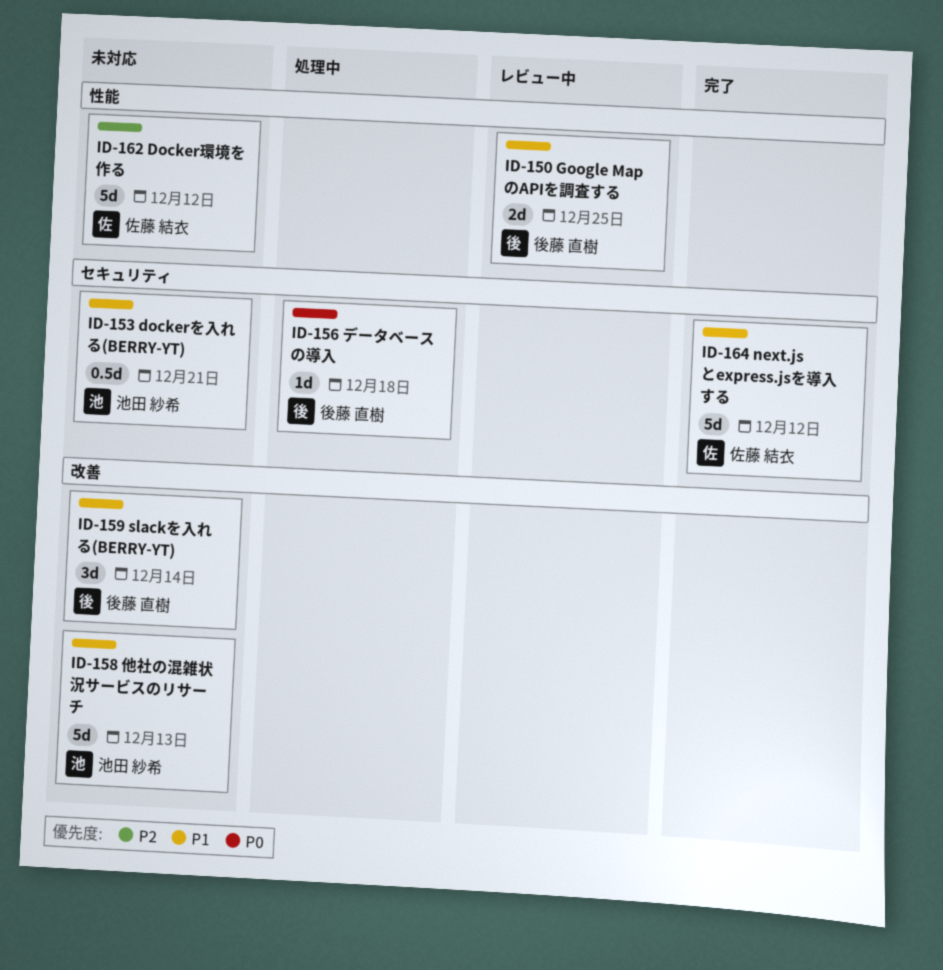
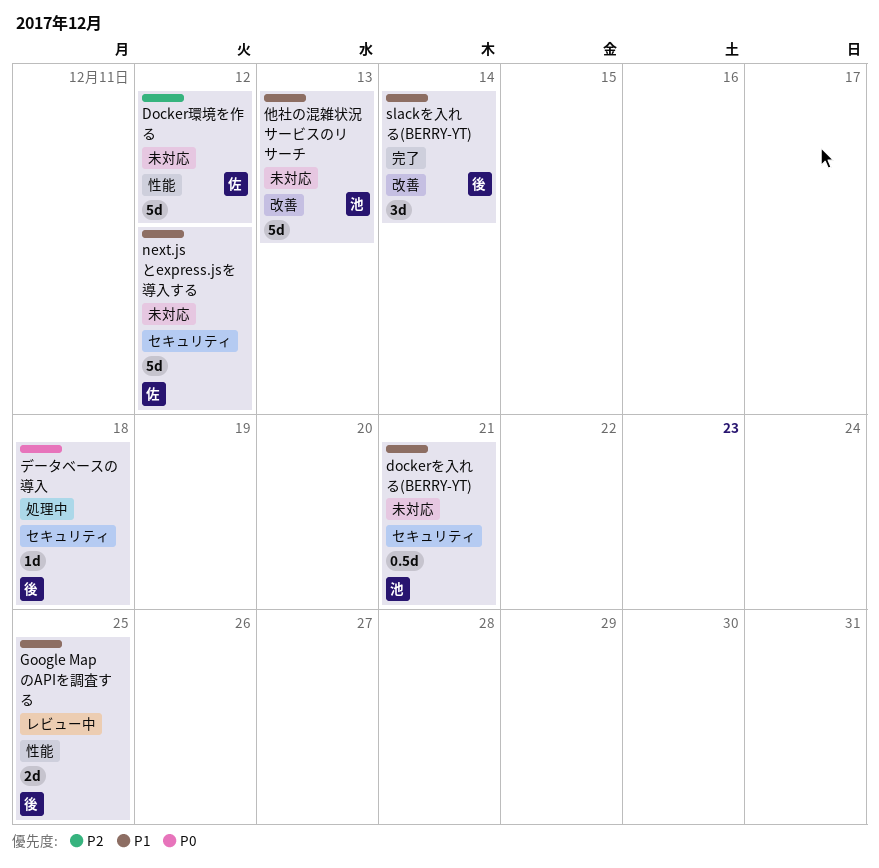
next.js とexpress.jsを導入する, status: 完了 -> 未対応
slackを入れる(BERRY-YT), status: 未対応 -> 完了

